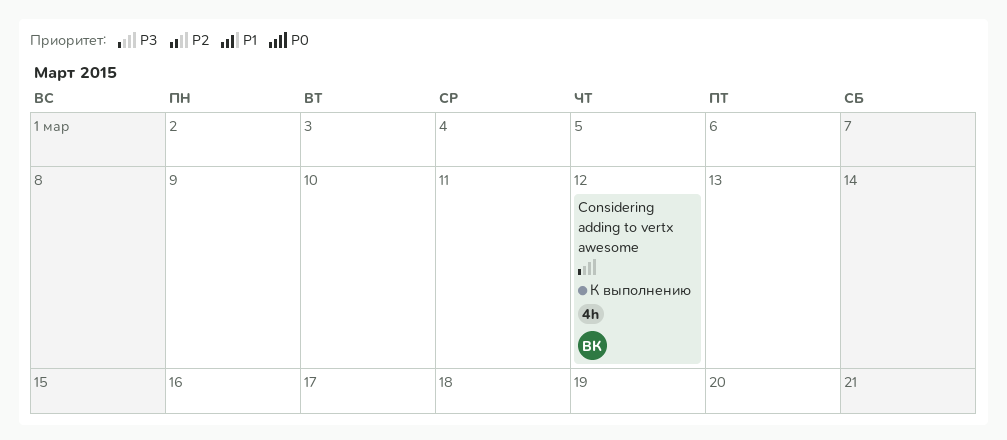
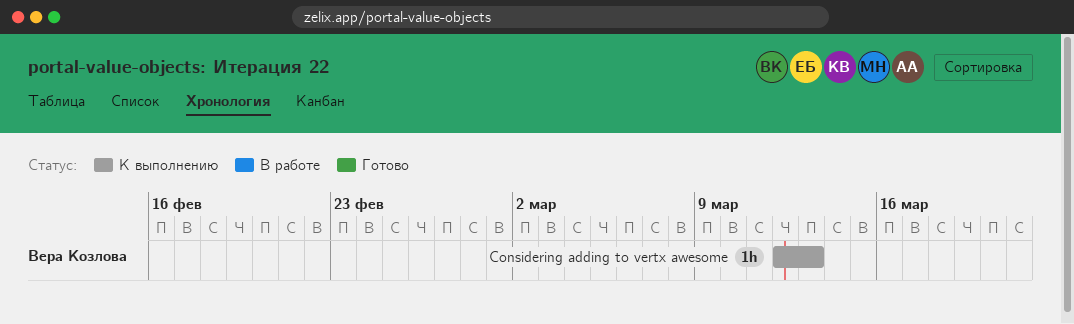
Considering adding to vertx awesome, estimate: 4h -> 1h
Considering adding to vertx awesome, due: Mar 12 -> Mar 13

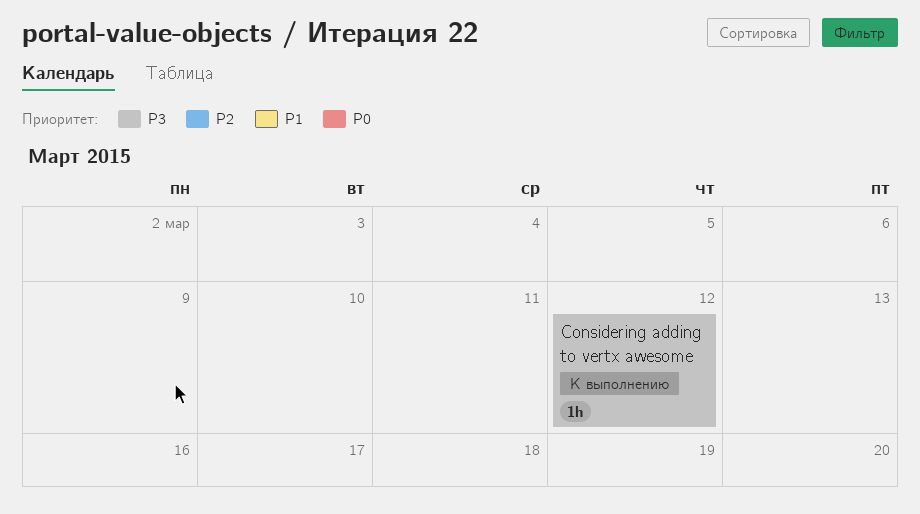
Considering adding to vertx awesome, due: Mar 13 -> Mar 12

